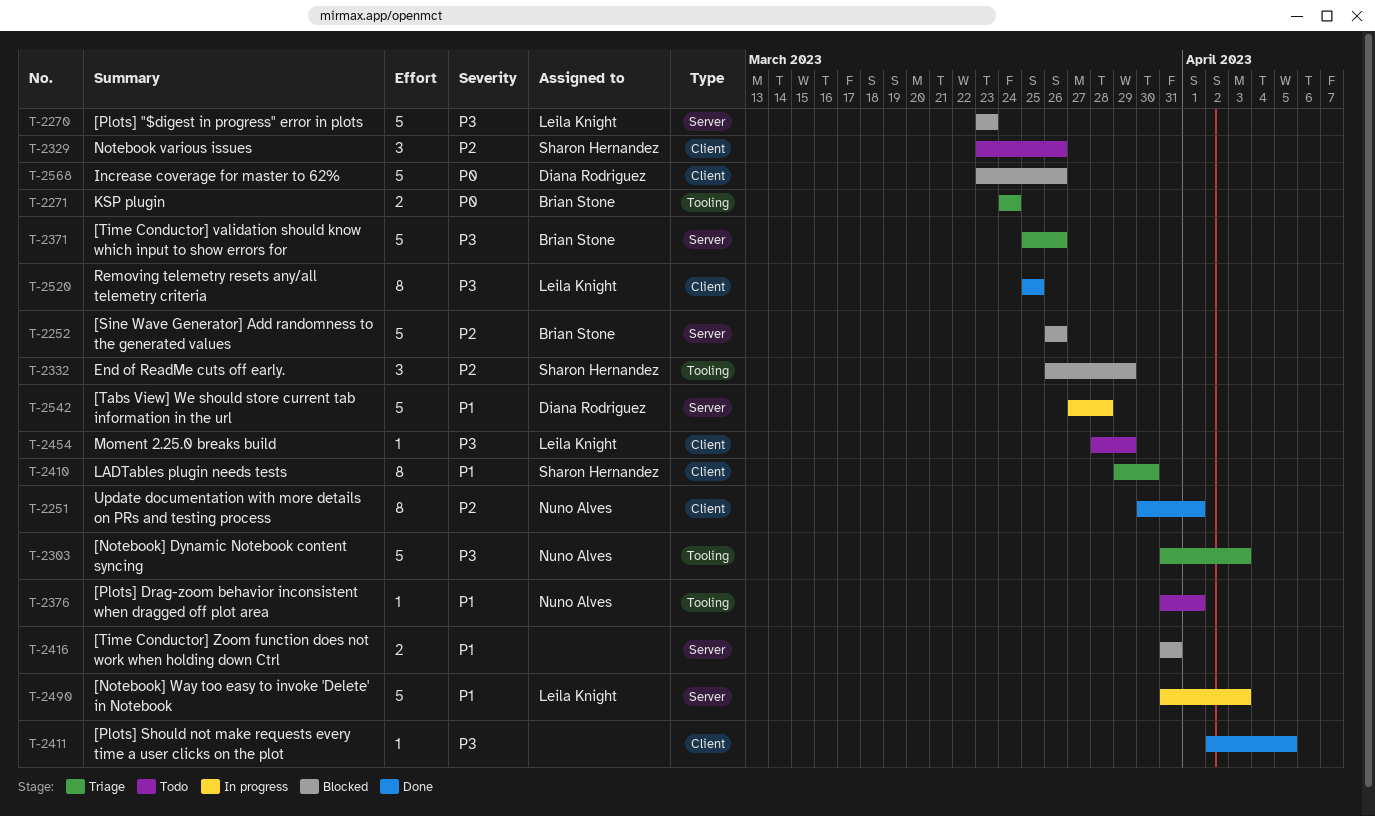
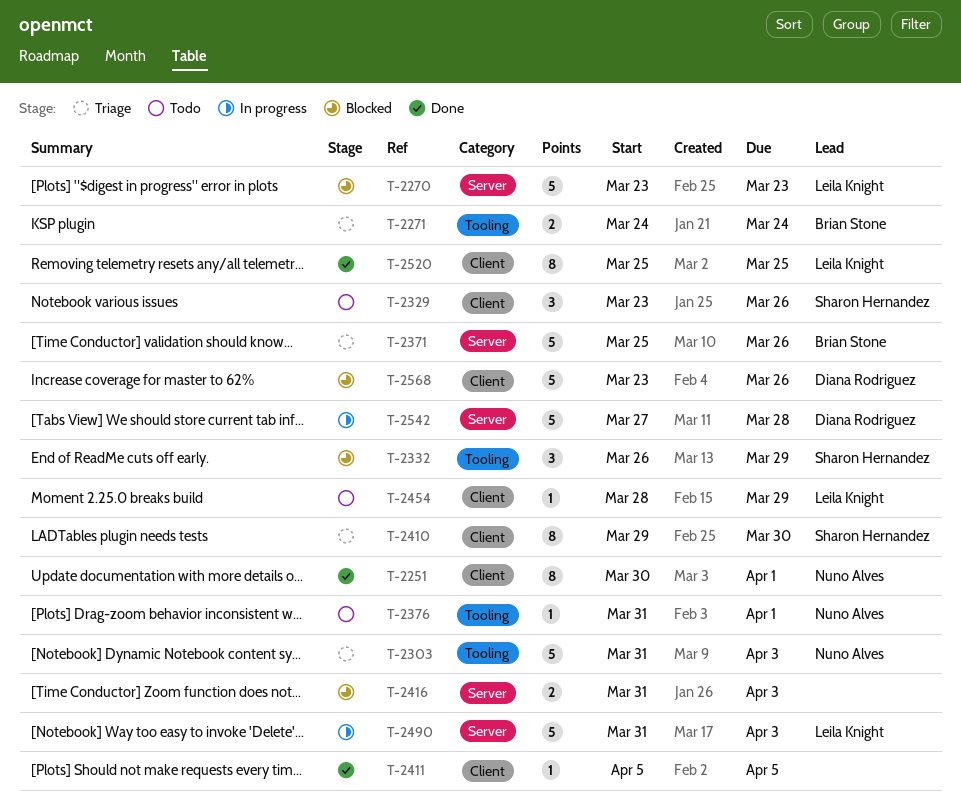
T-2252: present -> none
T-2411, start: Apr 2 -> Apr 5
T-2416, due: Mar 31 -> Apr 3

